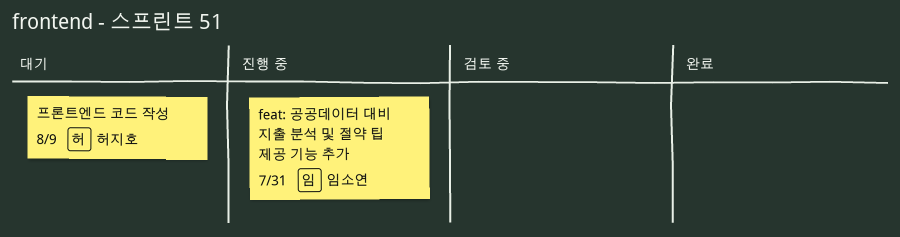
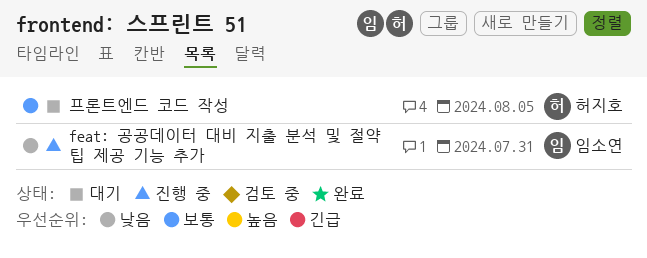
프론트엔드 코드 작성, due: Aug 9 -> Aug 5

